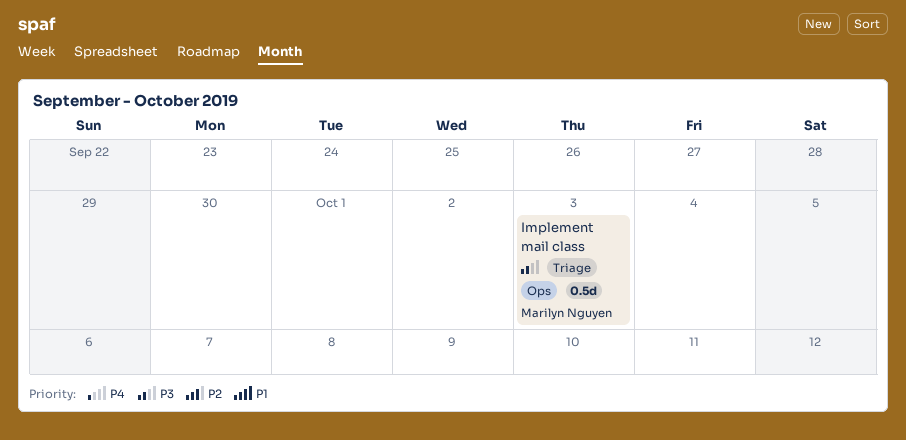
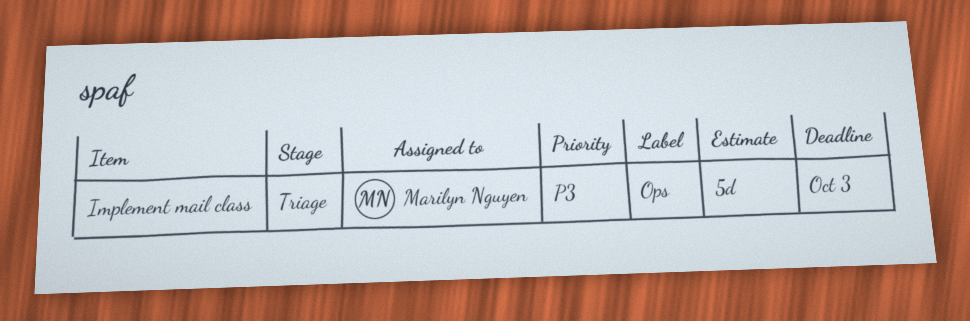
Implement mail class, estimate: 0.5d -> 5d

